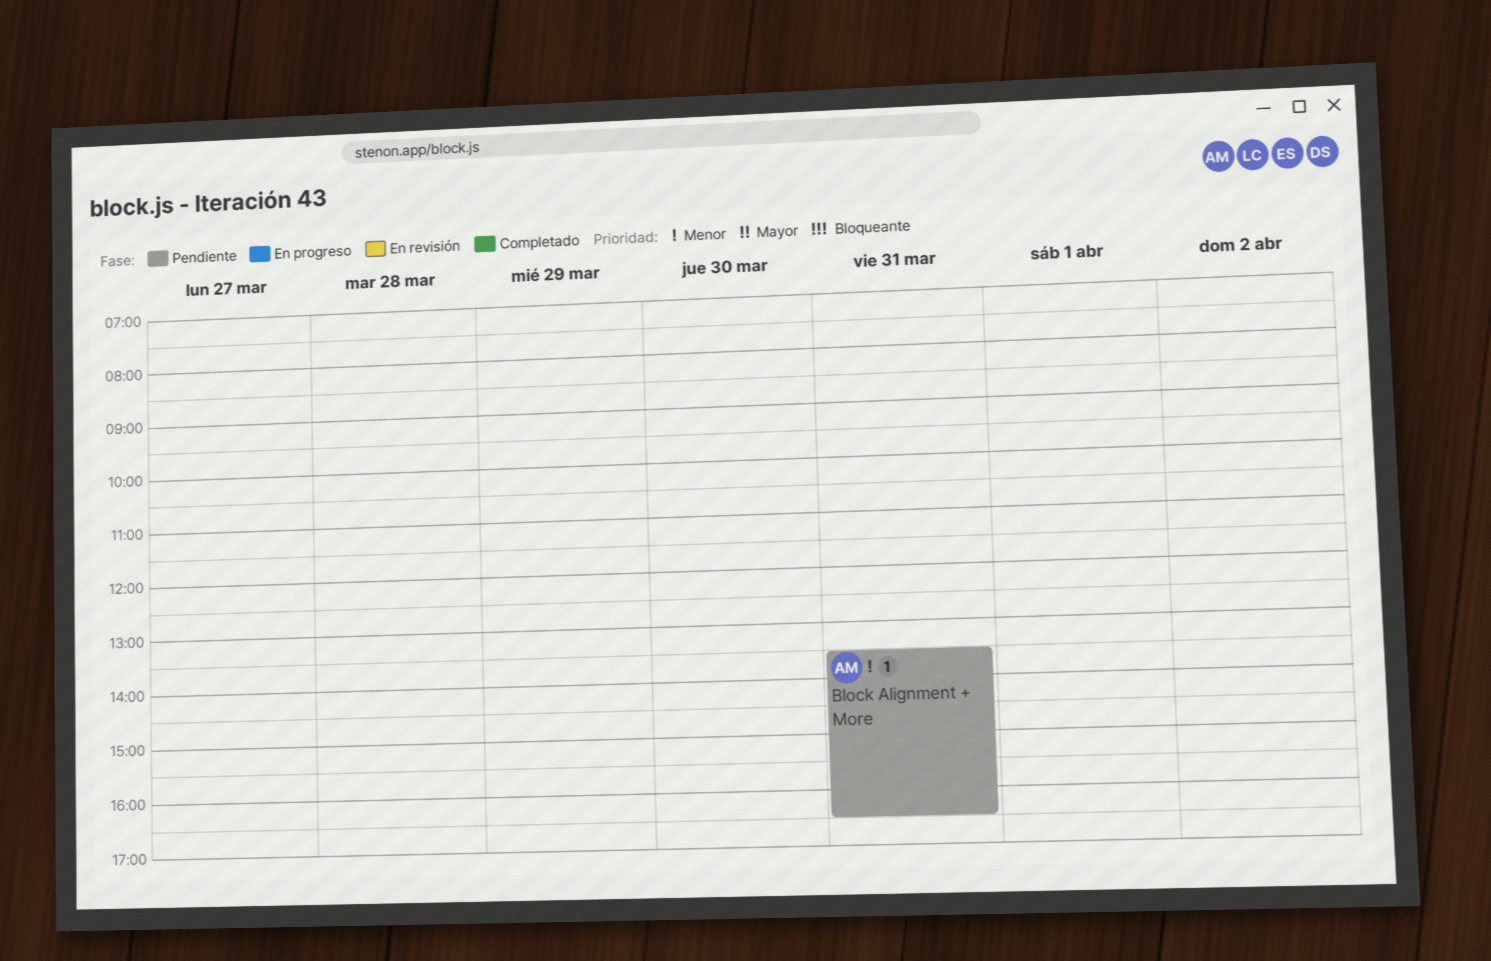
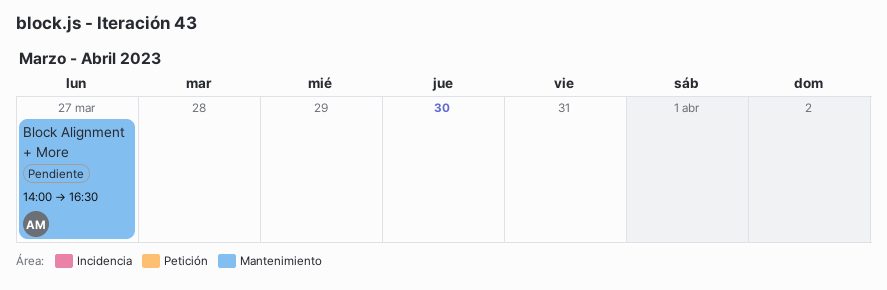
Block Alignment + More, day: Mar 31 -> Mar 27
Block Alignment + More, begins: 13:30 -> 14:00

